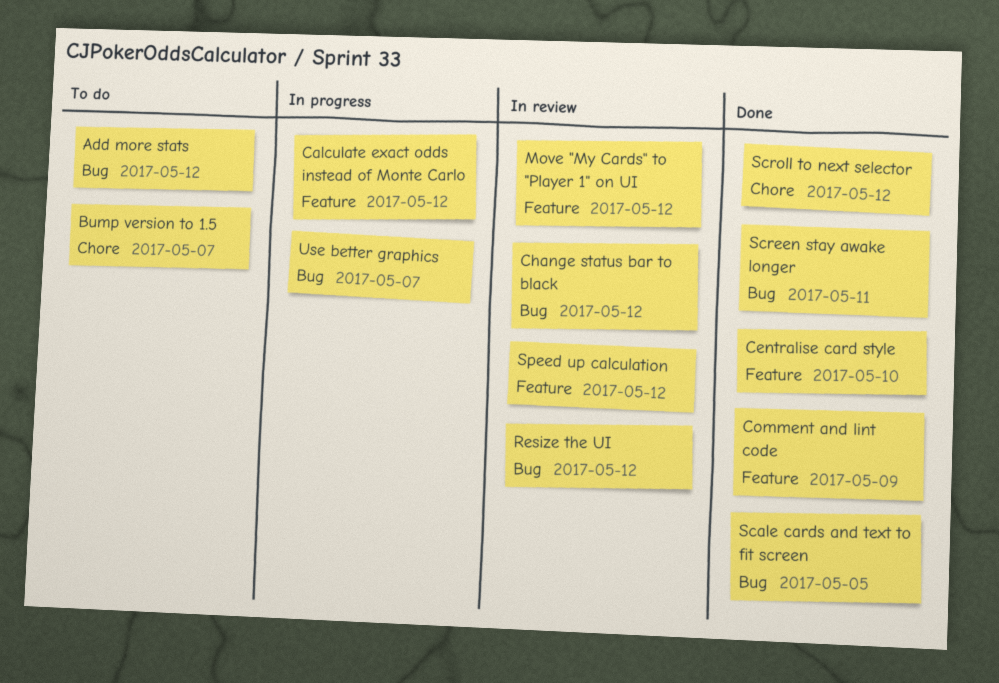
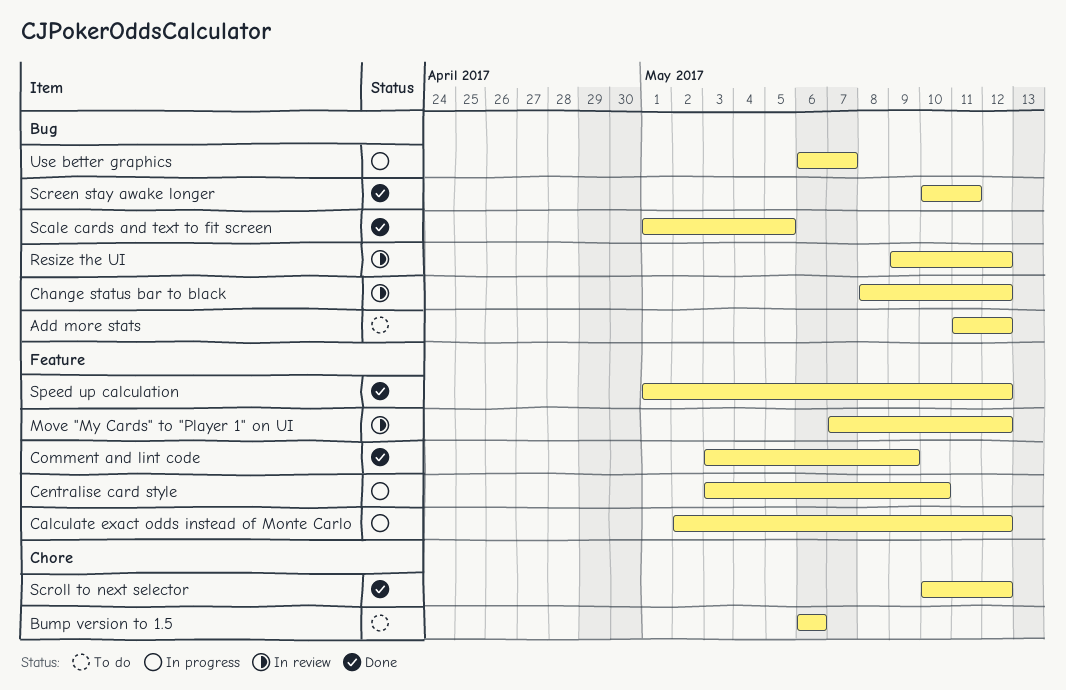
Bump version to 1.5, due: May 7 -> May 6
Centralise card style, status: Done -> In progress
Speed up calculation, status: In review -> Done

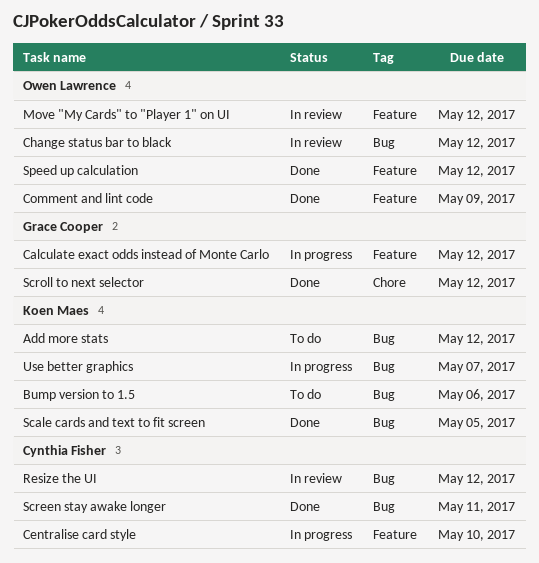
Bump version to 1.5, label: Chore -> Bug

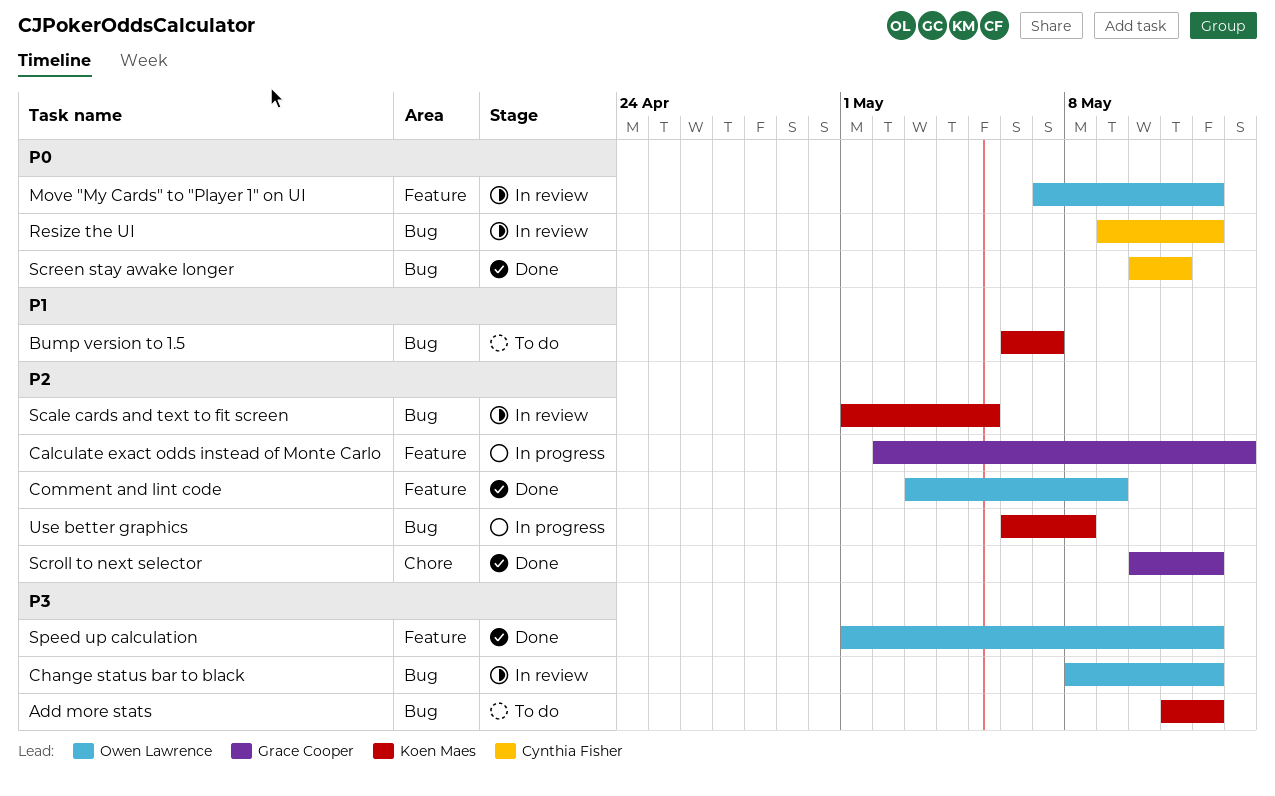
Bump version to 1.5, due: May 6 -> May 7
Calculate exact odds instead of Monte Carlo, due: May 12 -> May 13
Centralise card style: present -> none
Scale cards and text to fit screen, status: Done -> In review
Use better graphics, due: May 7 -> May 8

